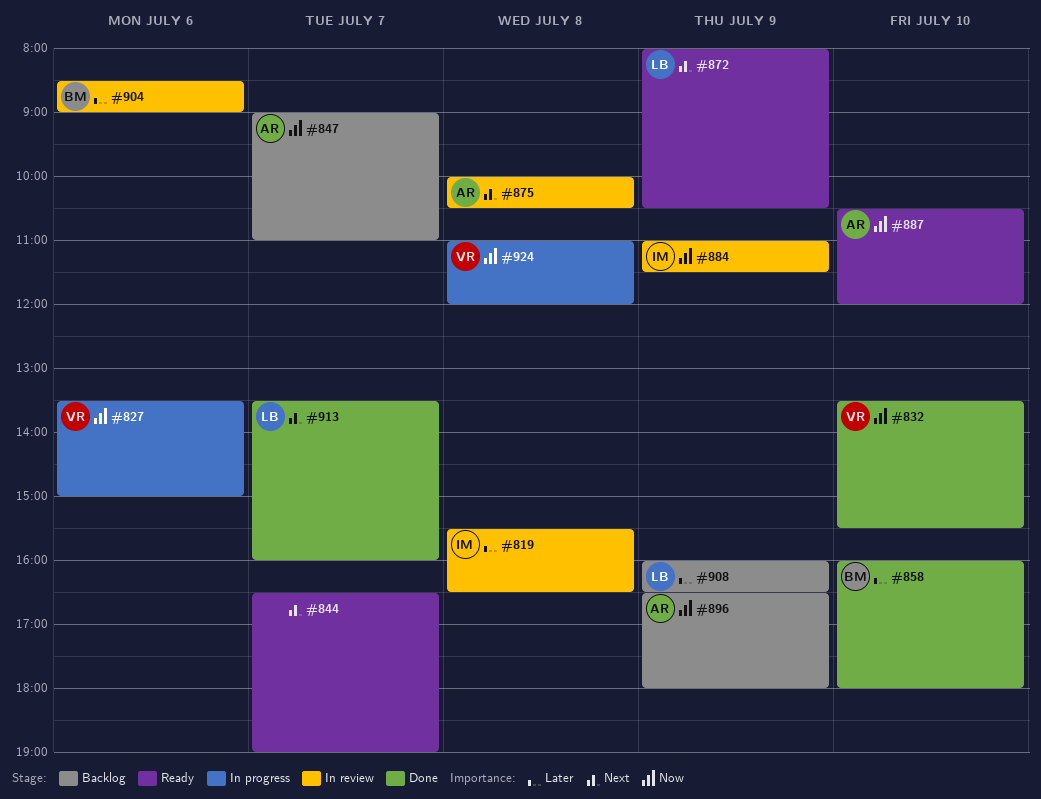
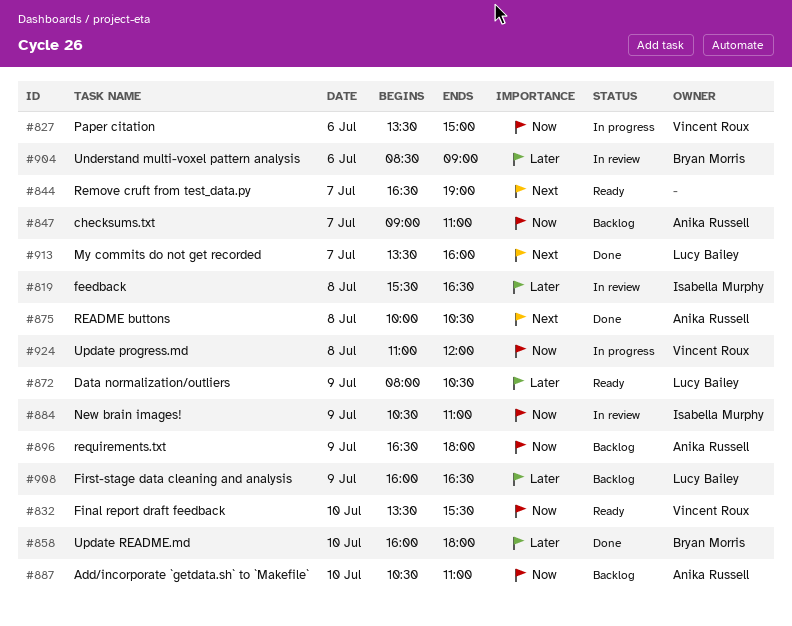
#832, status: Done -> Ready
#872, priority: Next -> Later
#875, status: In review -> Done
#884, begins: 11:00 -> 10:30
#884, ends: 11:30 -> 11:00
#887, status: Ready -> Backlog
#887, ends: 12:00 -> 11:00

